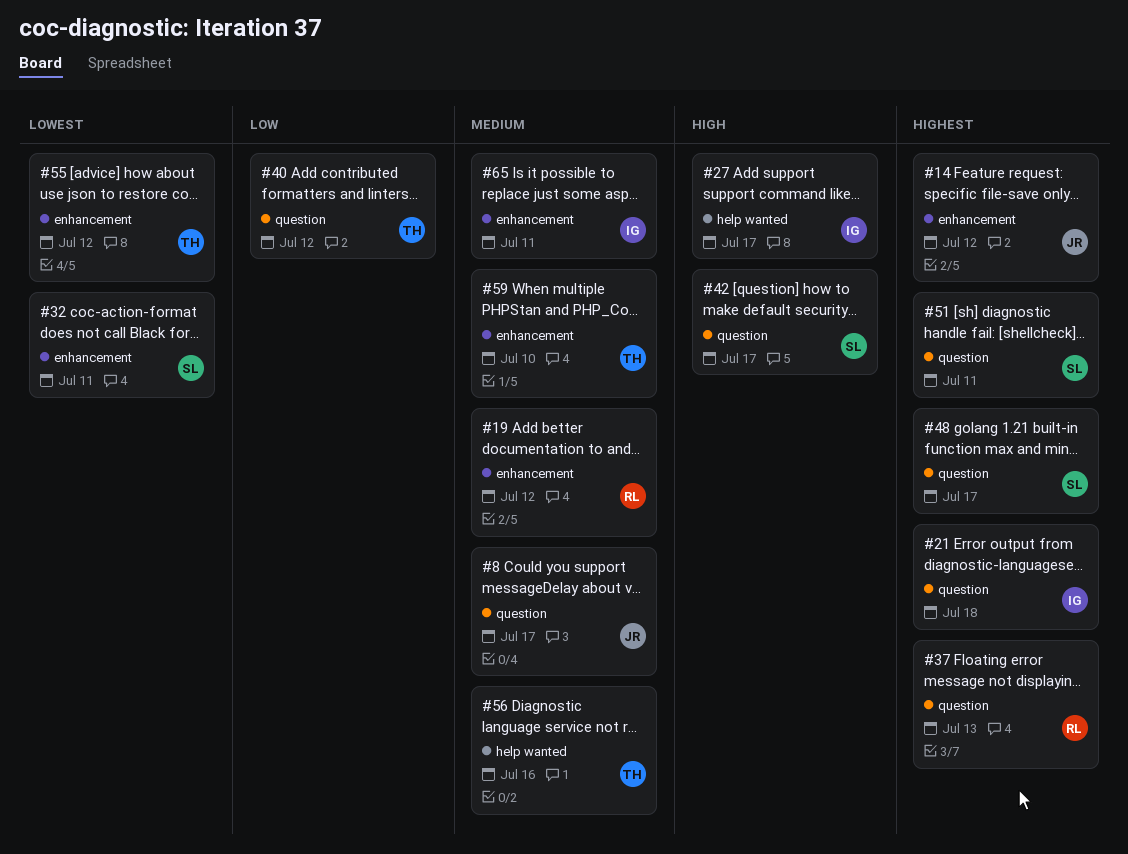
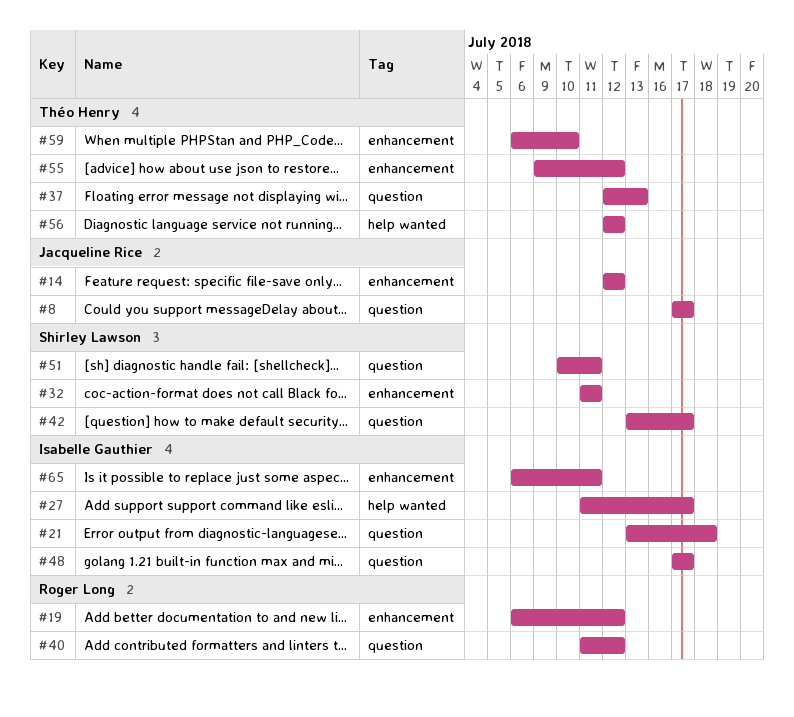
#37, owner: Roger Long -> Théo Henry
#40, owner: Théo Henry -> Roger Long
#48, owner: Shirley Lawson -> Isabelle Gauthier
#56, due: Jul 16 -> Jul 12

